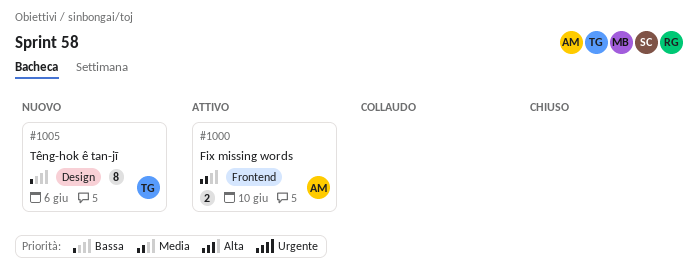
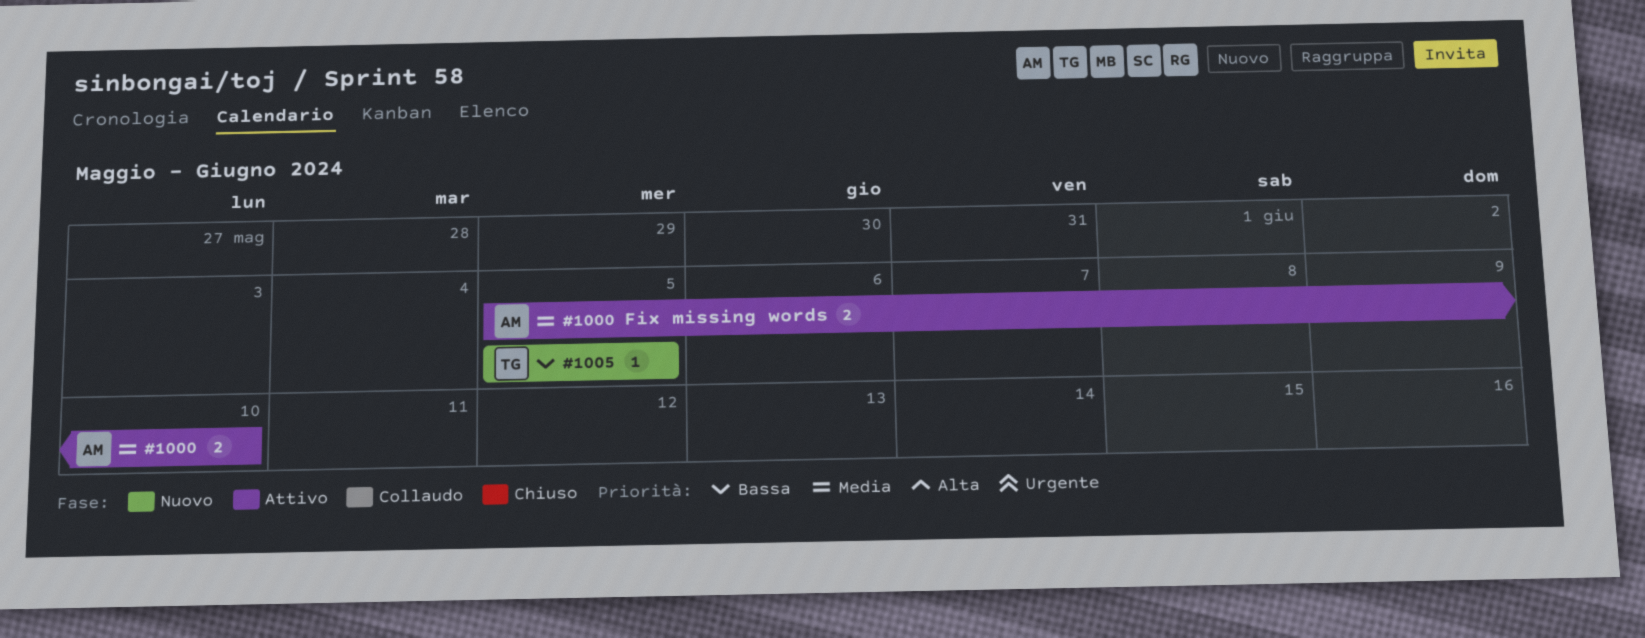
#1005, estimate: 8 -> 1
#1005, due: Jun 6 -> Jun 5

